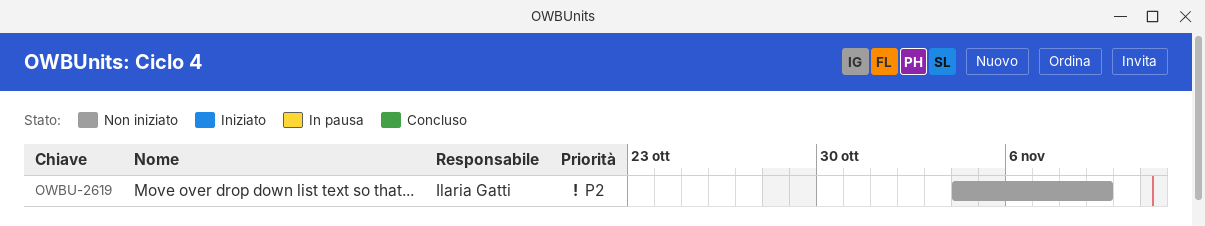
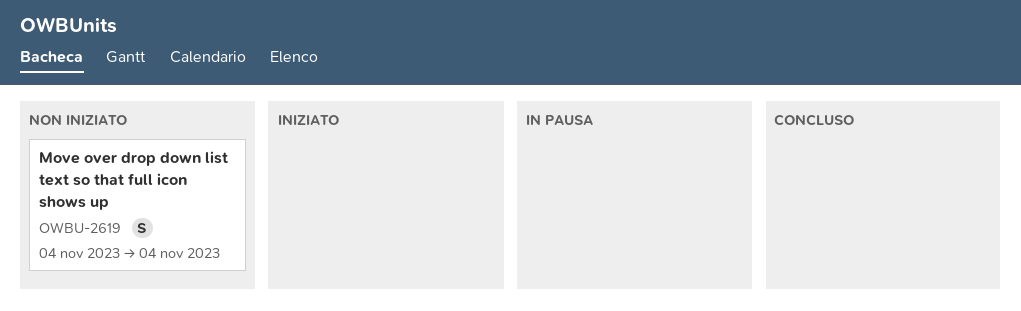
OWBU-2619, due: Nov 9 -> Nov 4

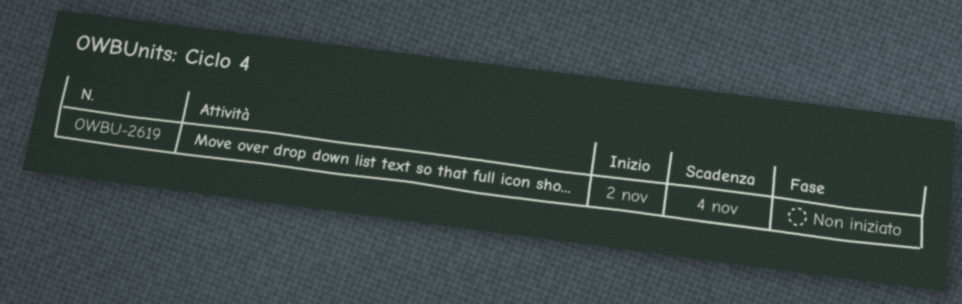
OWBU-2619, start: Nov 4 -> Nov 2

